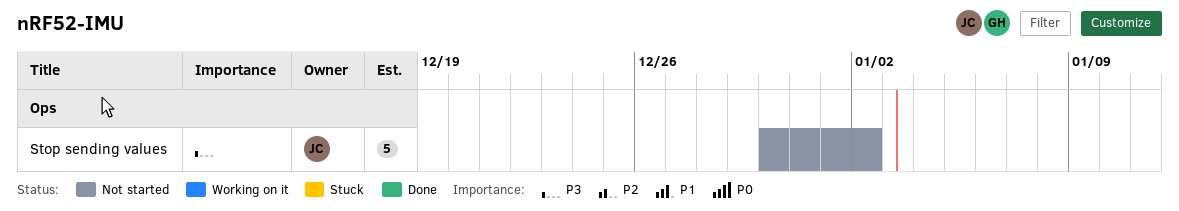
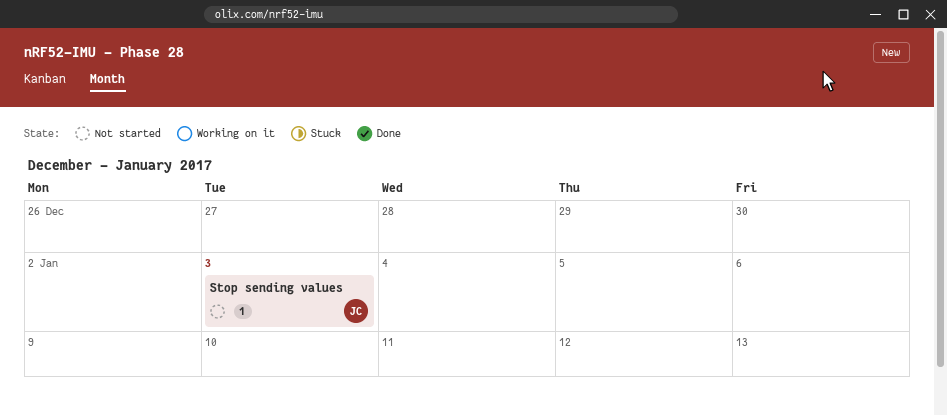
Stop sending values, estimate: 5 -> 1
Stop sending values, due: Jan 2 -> Jan 3

